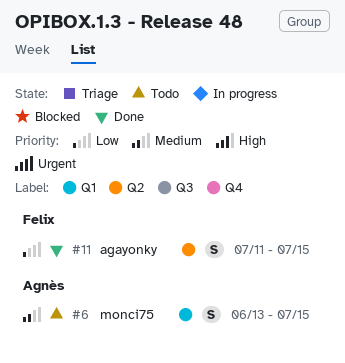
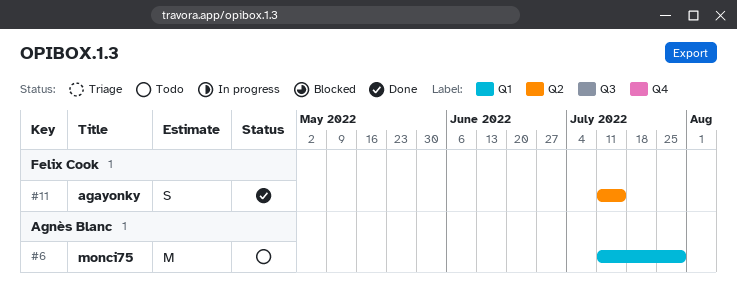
#6, estimate: S -> M
#6, start: Jun 13 -> Jul 11
#6, due: Jul 15 -> Jul 29

